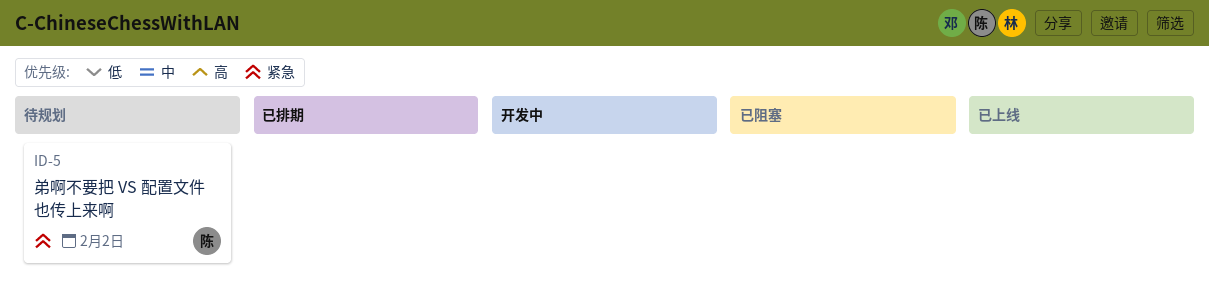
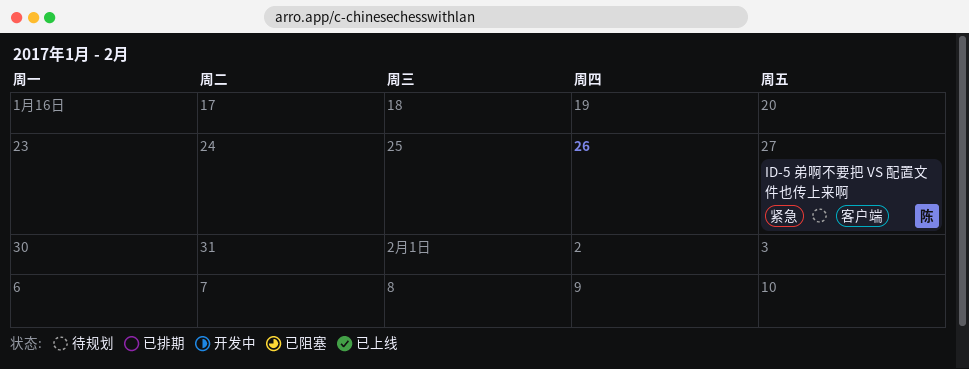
ID-5, due: Feb 2 -> Jan 27

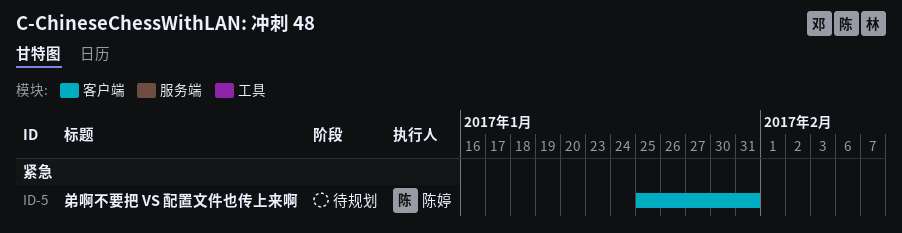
ID-5, due: Jan 27 -> Jan 31

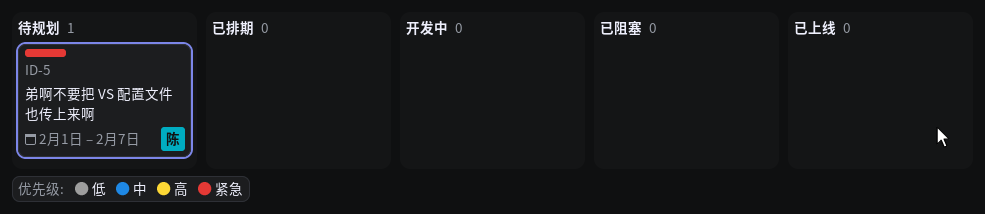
ID-5, start: Jan 25 -> Feb 1
ID-5, due: Jan 31 -> Feb 7

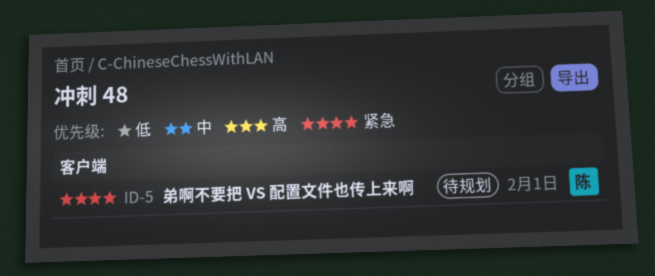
ID-5, due: Feb 7 -> Feb 1

